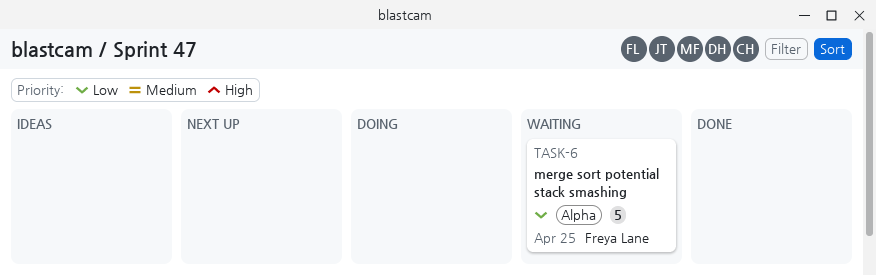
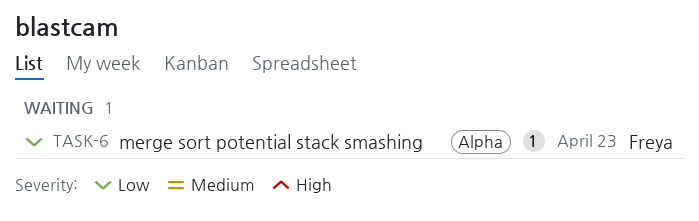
TASK-6, estimate: 5 -> 1
TASK-6, due: Apr 25 -> Apr 23

